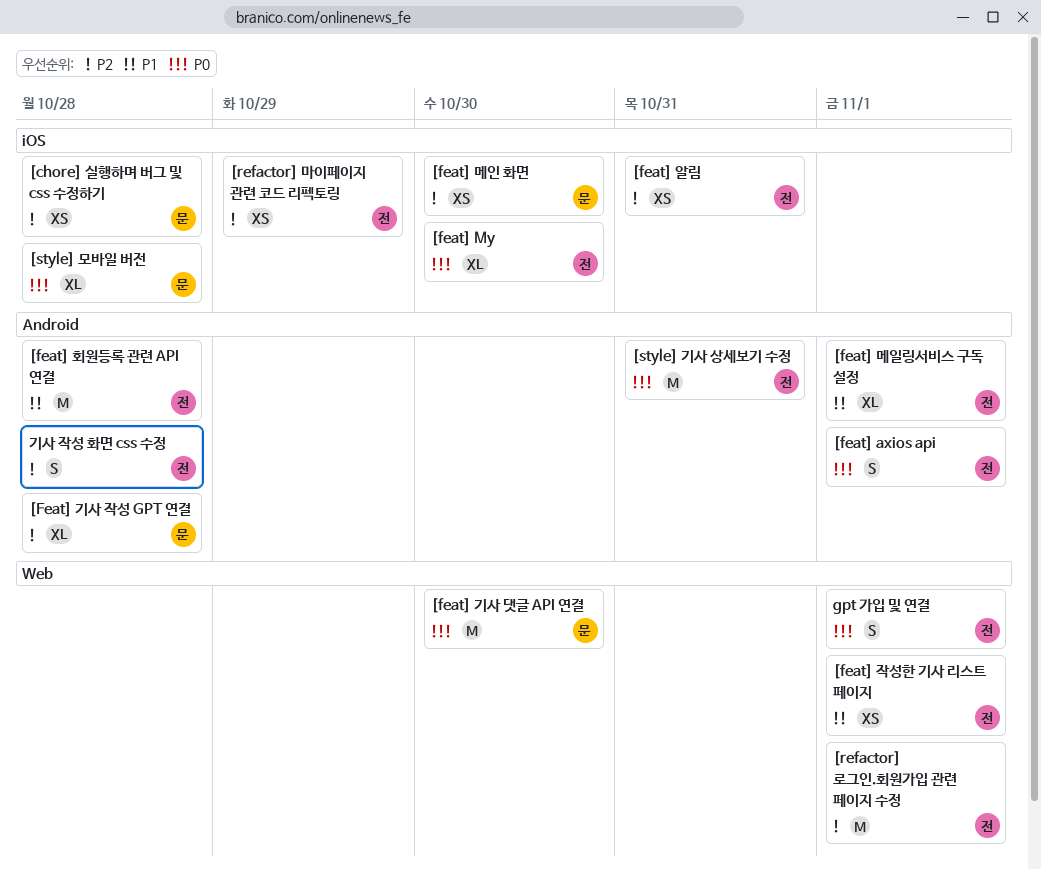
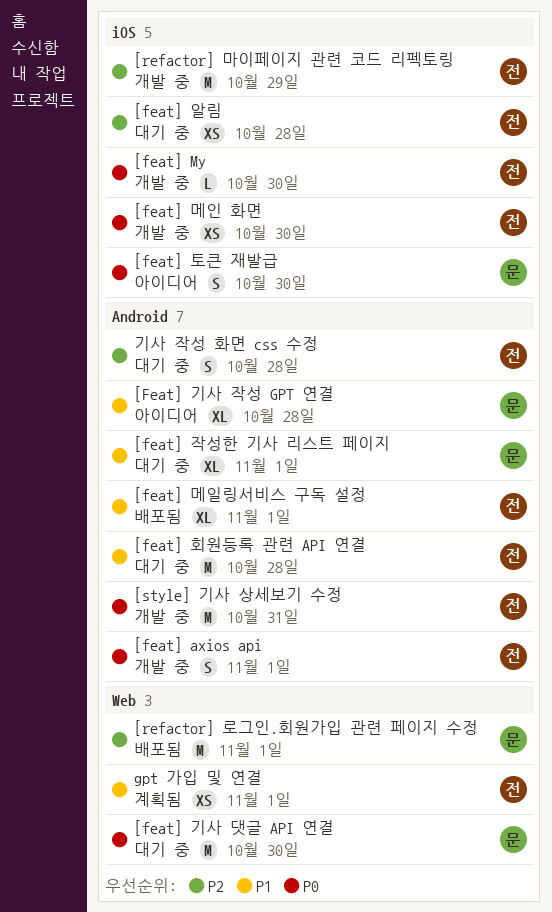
[chore] 실행하며 버그 및 css 수정하기: present -> none
[feat] My, estimate: XL -> L
[Feat] 기사 작성 GPT 연결, priority: P2 -> P1
[feat] 메인 화면, owner: 문 -> 전
[feat] 메인 화면, priority: P2 -> P0
[feat] 알림, due: Oct 31 -> Oct 28
[feat] 작성한 기사 리스트 페이지, owner: 전 -> 문
[feat] 작성한 기사 리스트 페이지, label: Web -> Android
[feat] 작성한 기사 리스트 페이지, estimate: XS -> XL
[feat] 토큰 재발급: none -> present
[refactor] 로그인.회원가입 관련 페이지 수정, owner: 전 -> 문
[refactor] 마이페이지 관련 코드 리펙토링, estimate: XS -> M
[style] 모바일 버전: present -> none
gpt 가입 및 연결, priority: P0 -> P1
gpt 가입 및 연결, estimate: S -> XS

